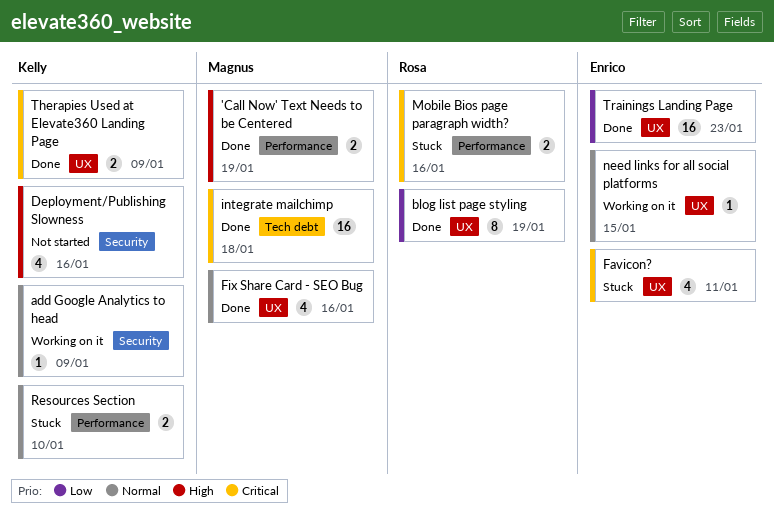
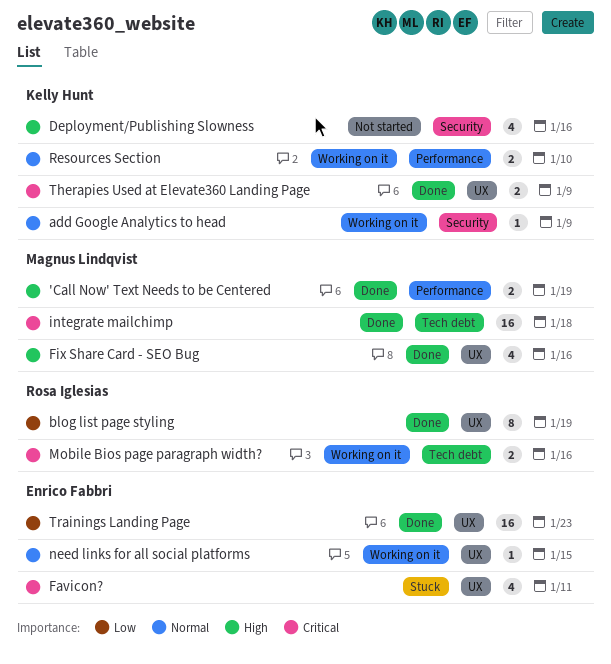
Fix Share Card - SEO Bug, priority: Normal -> High
Mobile Bios page paragraph width?, status: Stuck -> Working on it
Mobile Bios page paragraph width?, label: Performance -> Tech debt
Resources Section, status: Stuck -> Working on it

